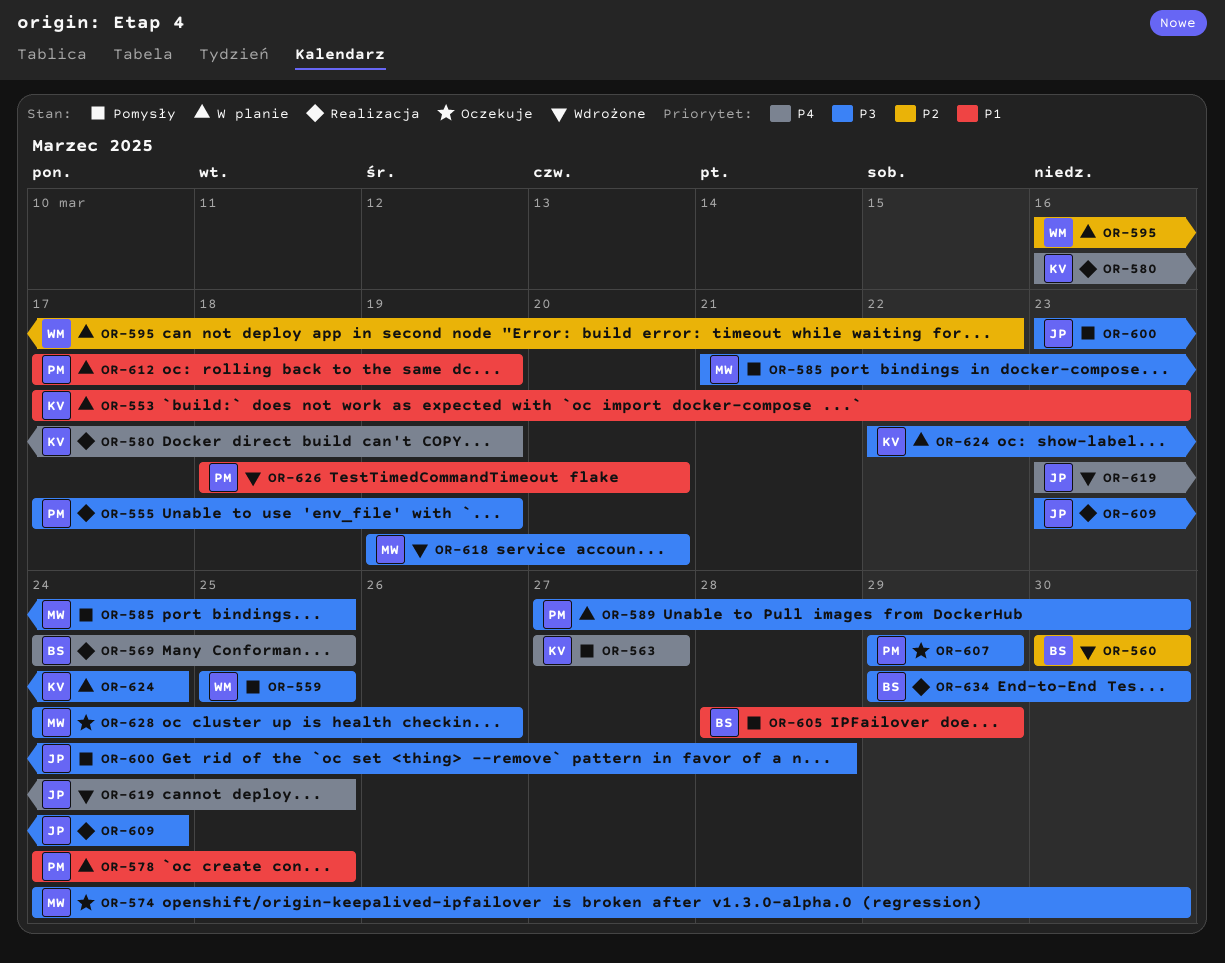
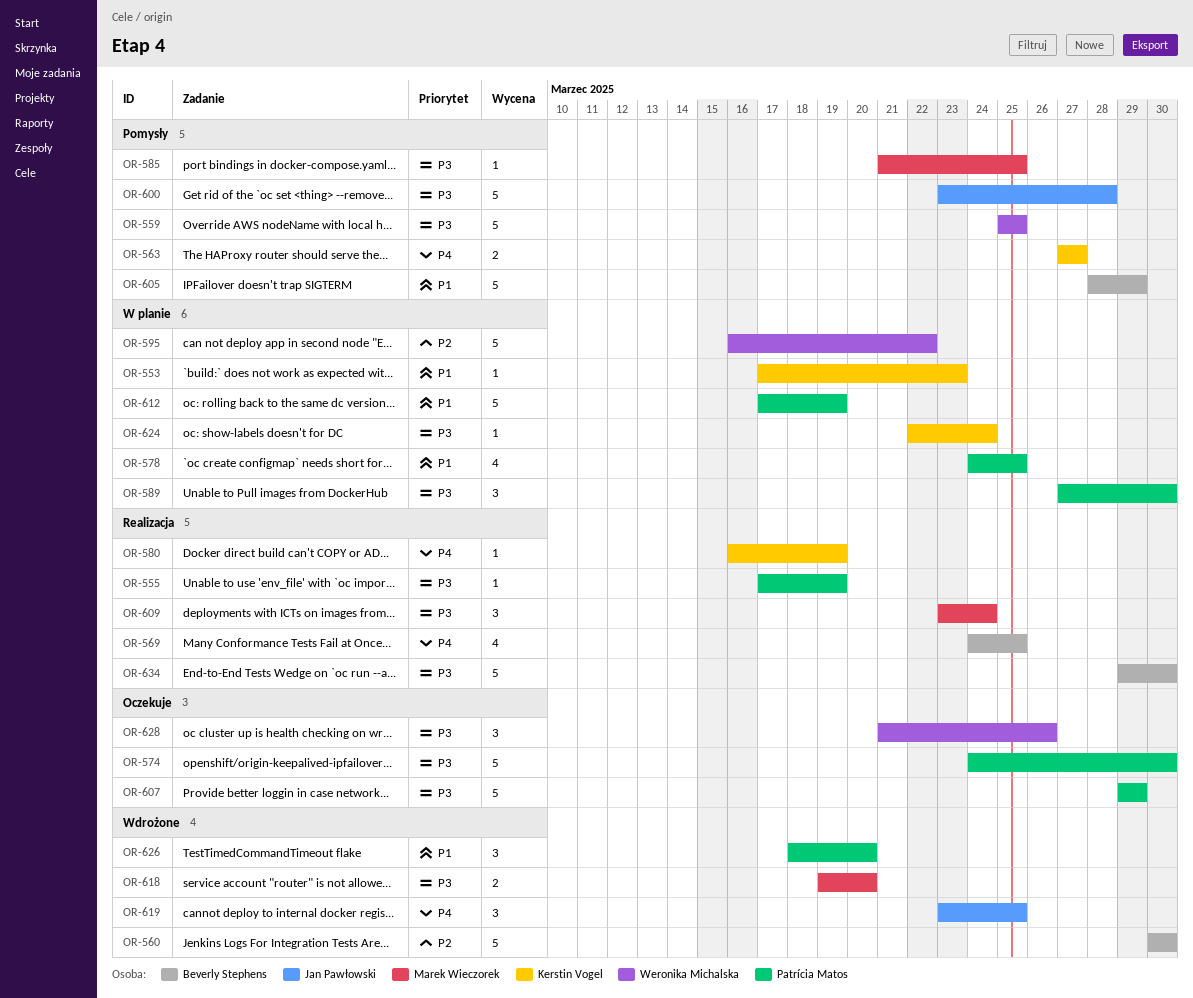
OR-574, owner: Marek Wieczorek -> Patrícia Matos
OR-609, owner: Jan Pawłowski -> Marek Wieczorek
OR-628, owner: Marek Wieczorek -> Weronika Michalska
OR-628, start: Mar 24 -> Mar 21

